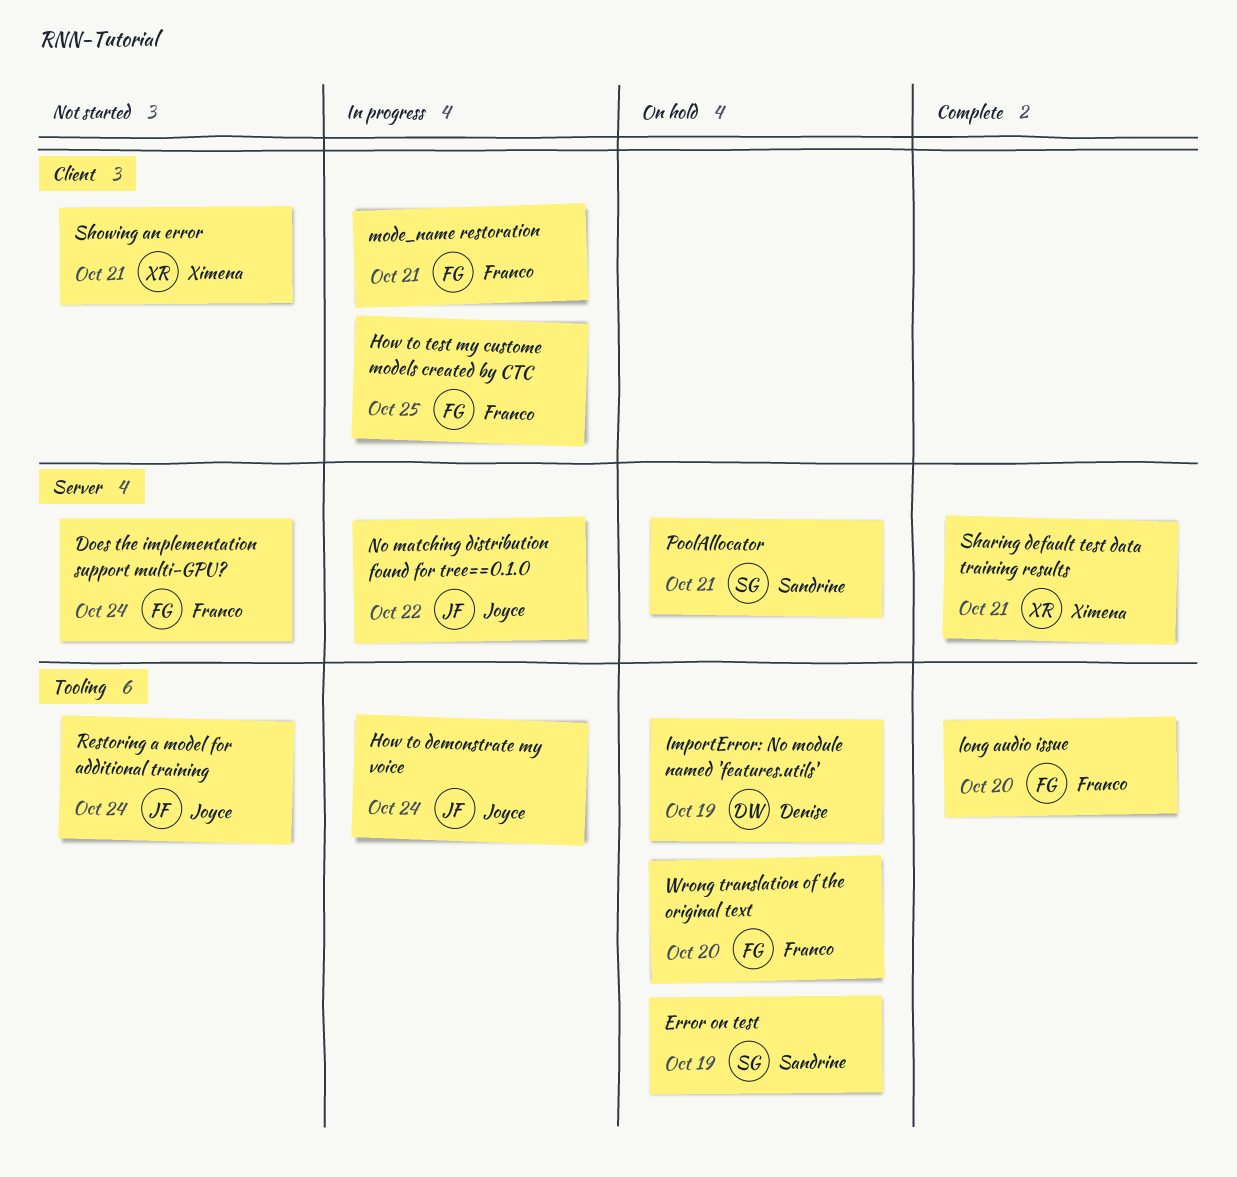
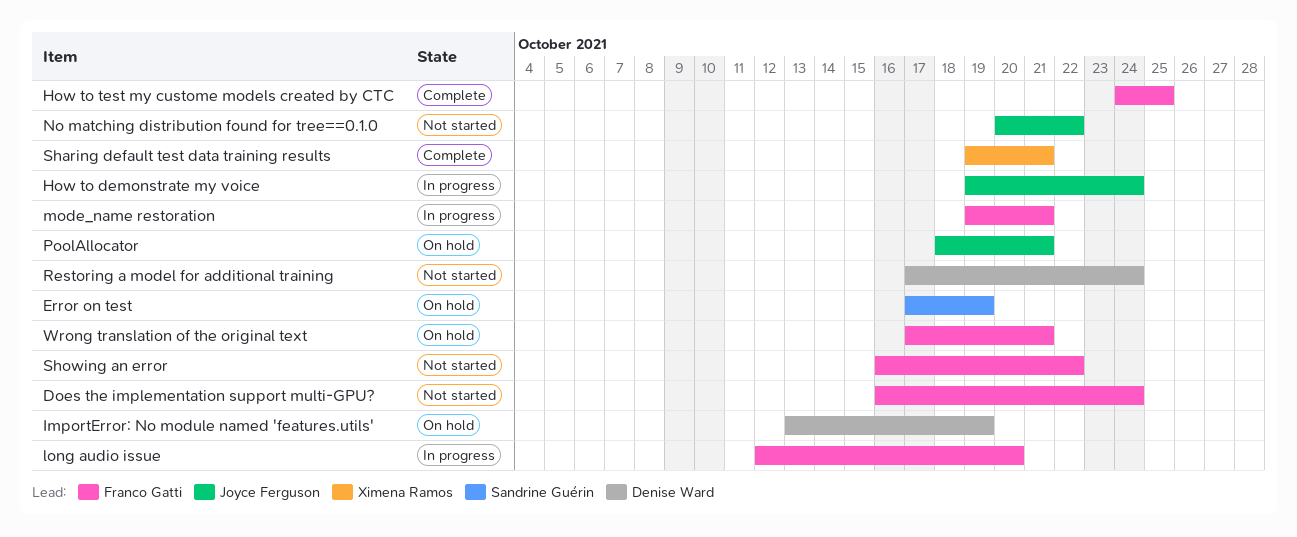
How to test my custome models created by CTC, status: In progress -> Complete
long audio issue, status: Complete -> In progress
No matching distribution found for tree==0.1.0, status: In progress -> Not started
PoolAllocator, owner: Sandrine Guérin -> Joyce Ferguson
Restoring a model for additional training, owner: Joyce Ferguson -> Denise Ward
Showing an error, owner: Ximena Ramos -> Franco Gatti
Showing an error, due: Oct 21 -> Oct 22
Wrong translation of the original text, due: Oct 20 -> Oct 21

